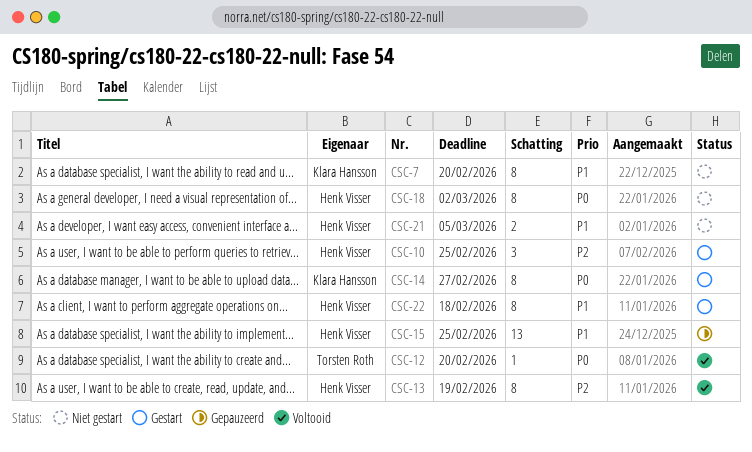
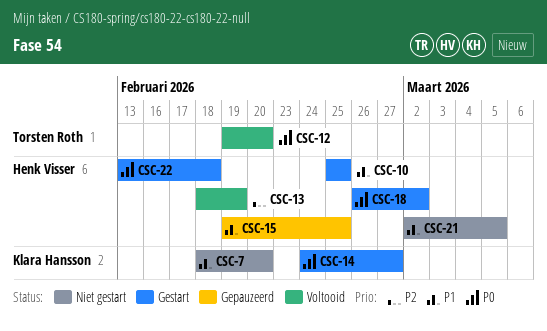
CSC-10, priority: P2 -> P1
CSC-18, status: Niet gestart -> Gestart
CSC-22, priority: P1 -> P0

